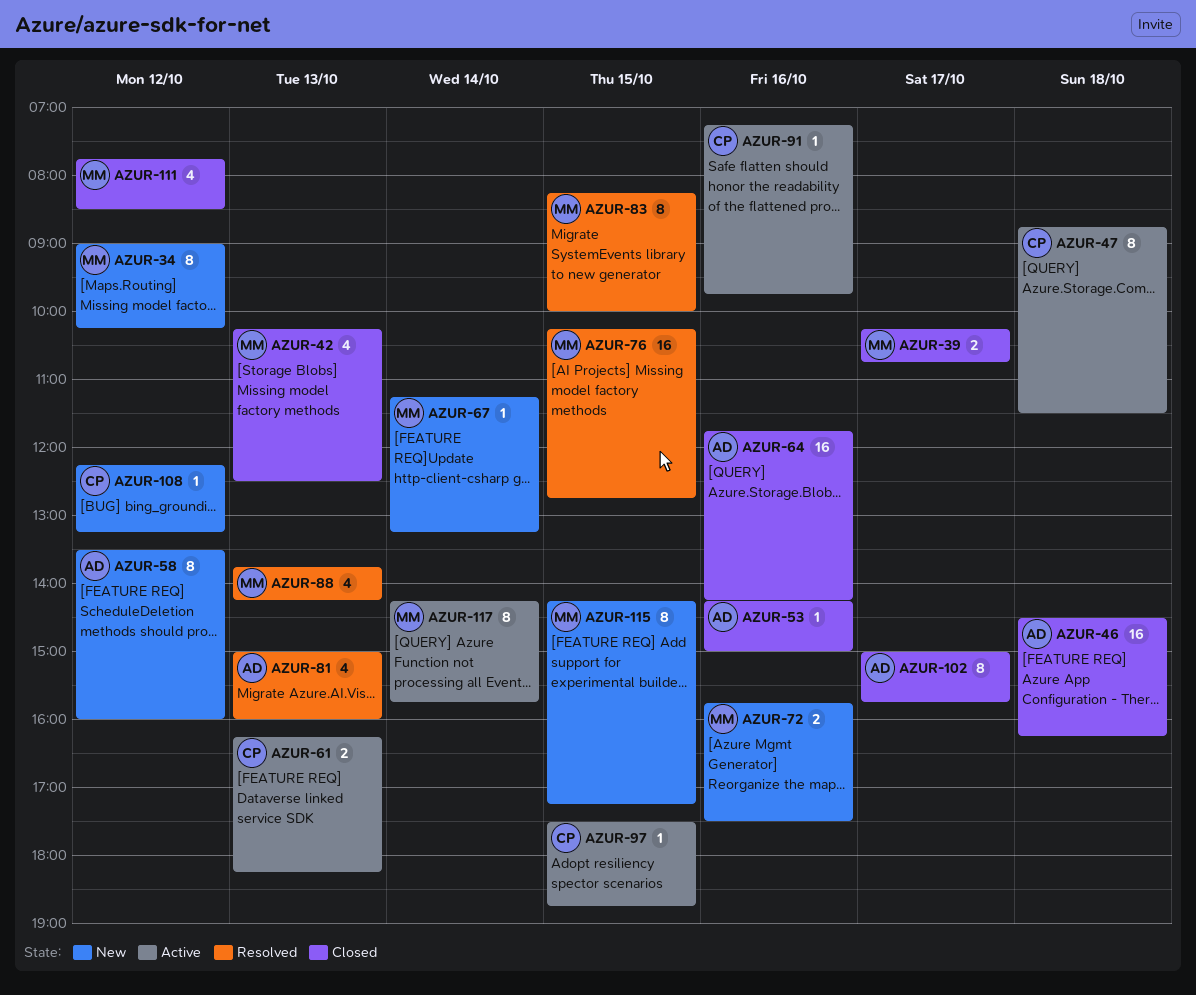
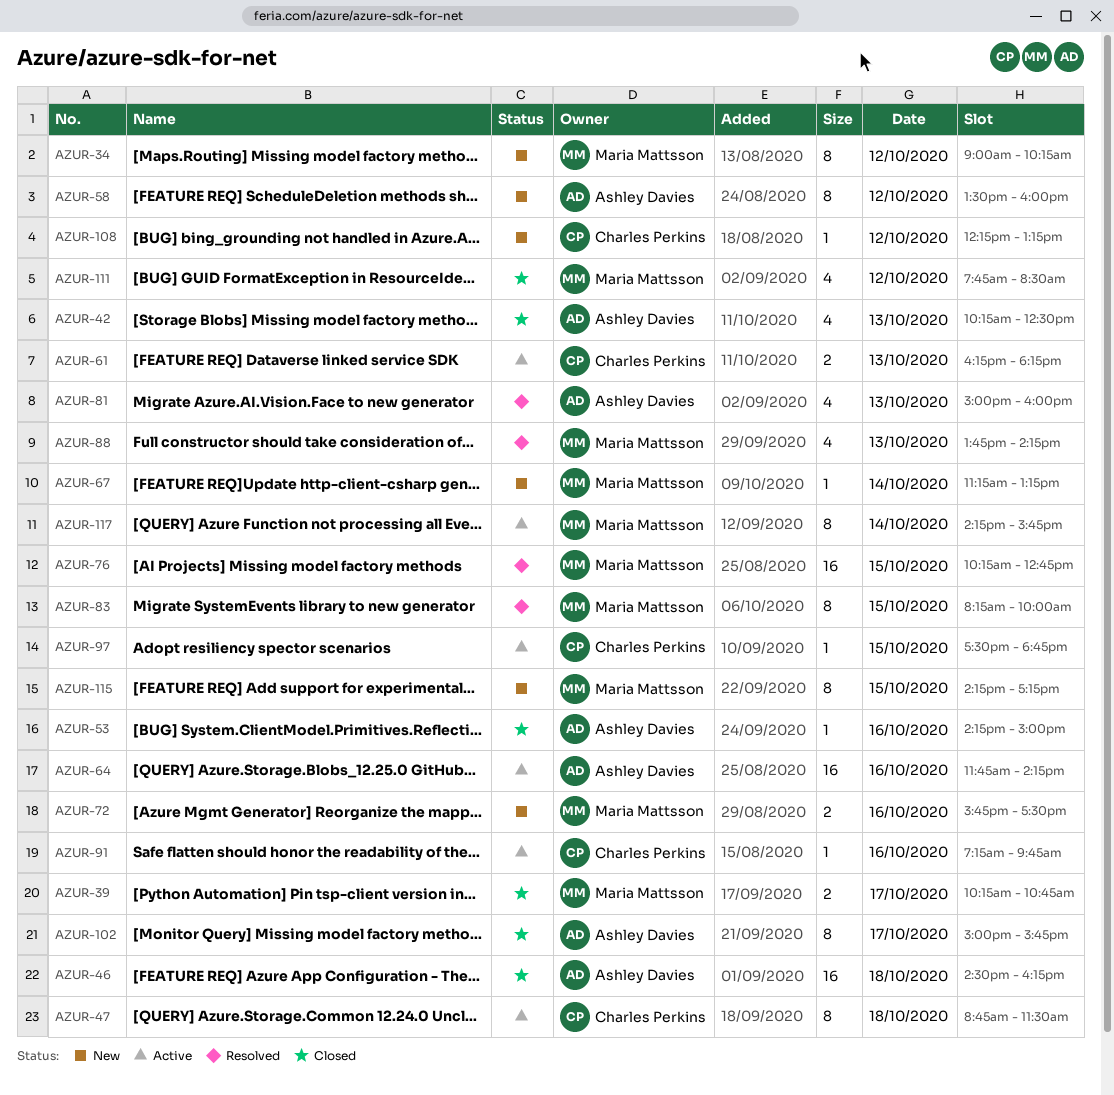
AZUR-42, owner: Maria Mattsson -> Ashley Davies
AZUR-64, status: Closed -> Active

